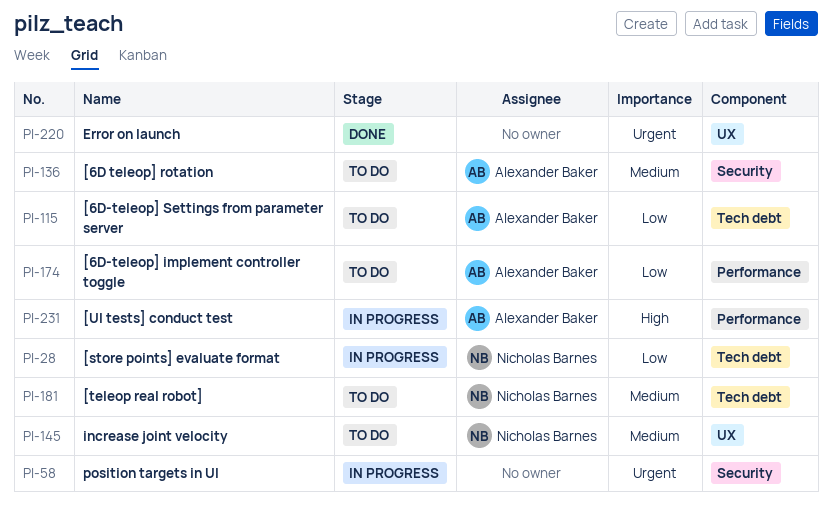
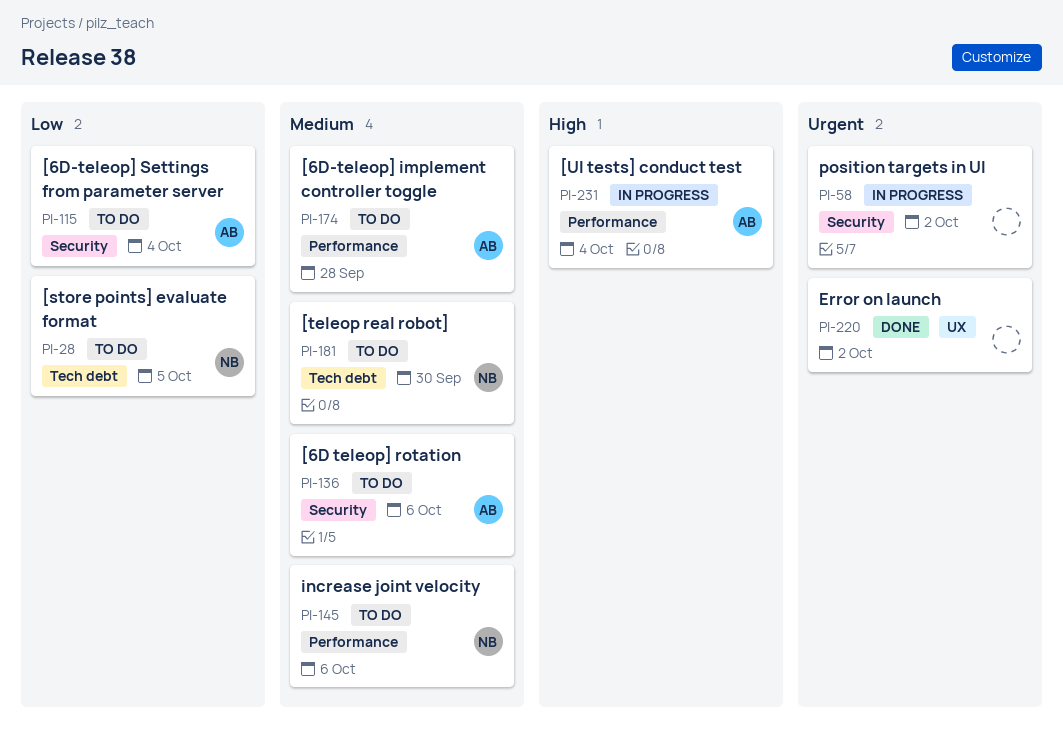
PI-28, status: In progress -> To do
PI-115, label: Tech debt -> Security
PI-145, label: UX -> Performance
PI-174, priority: Low -> Medium

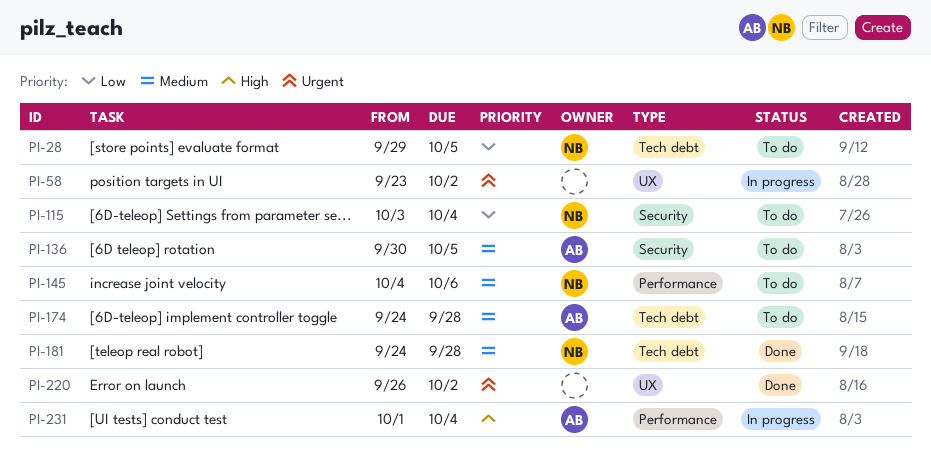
PI-58, label: Security -> UX
PI-115, owner: AB -> NB
PI-136, due: Oct 6 -> Oct 5
PI-174, label: Performance -> Tech debt
PI-181, status: To do -> Done
PI-181, due: Sep 30 -> Sep 28

